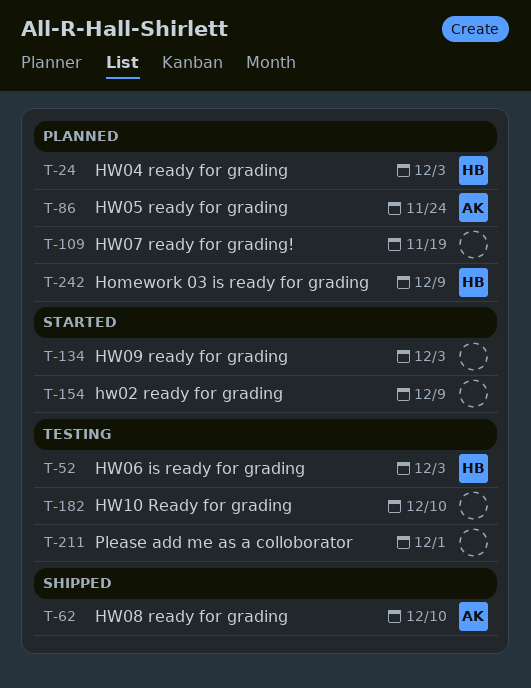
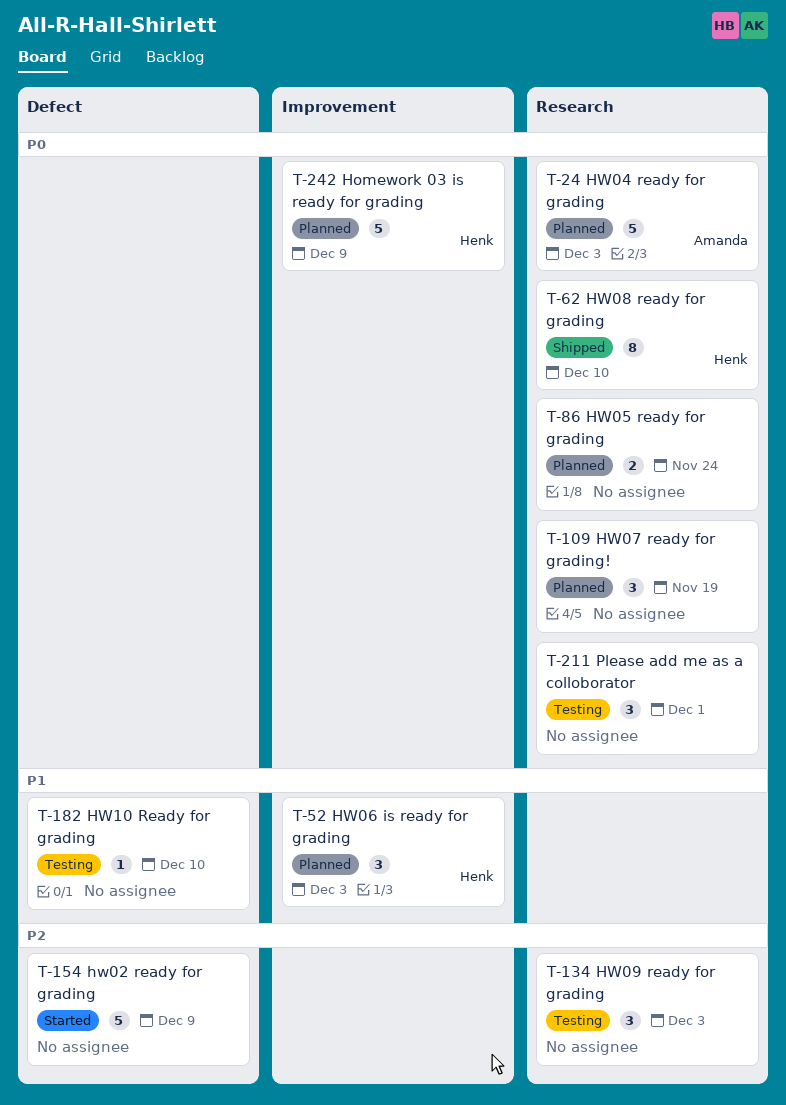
T-24, owner: Henk -> Amanda
T-52, status: Testing -> Planned
T-62, owner: Amanda -> Henk
T-86, owner: Amanda -> none
T-134, status: Started -> Testing

